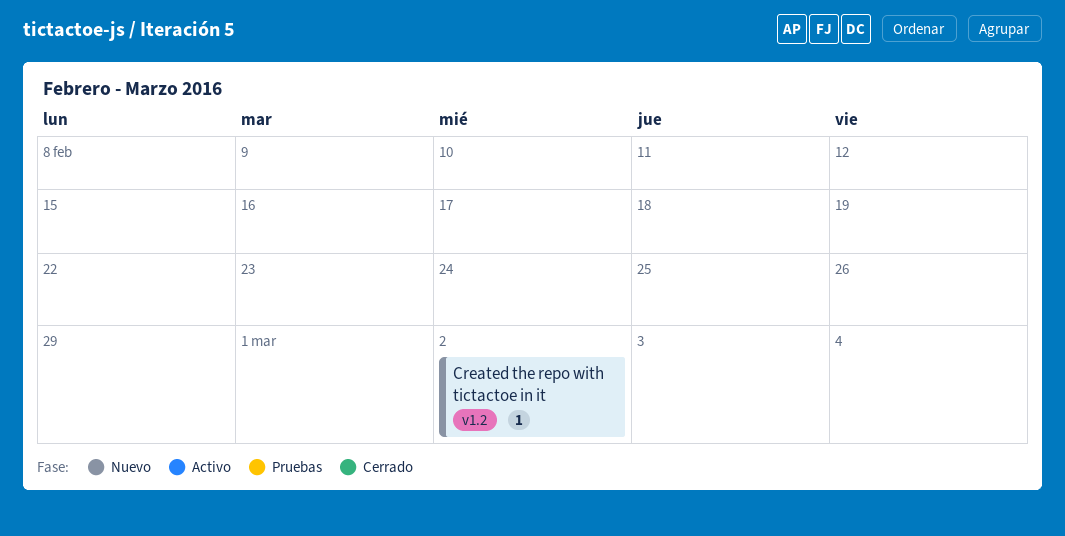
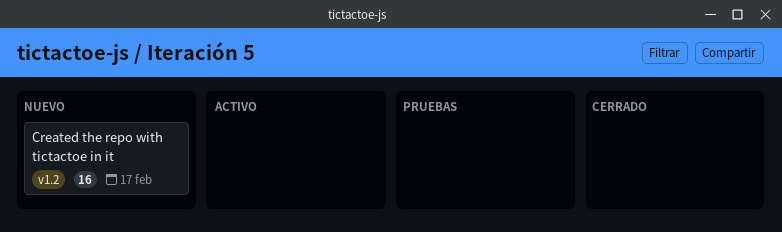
Created the repo with tictactoe in it, estimate: 1 -> 16
Created the repo with tictactoe in it, due: Mar 2 -> Feb 17

